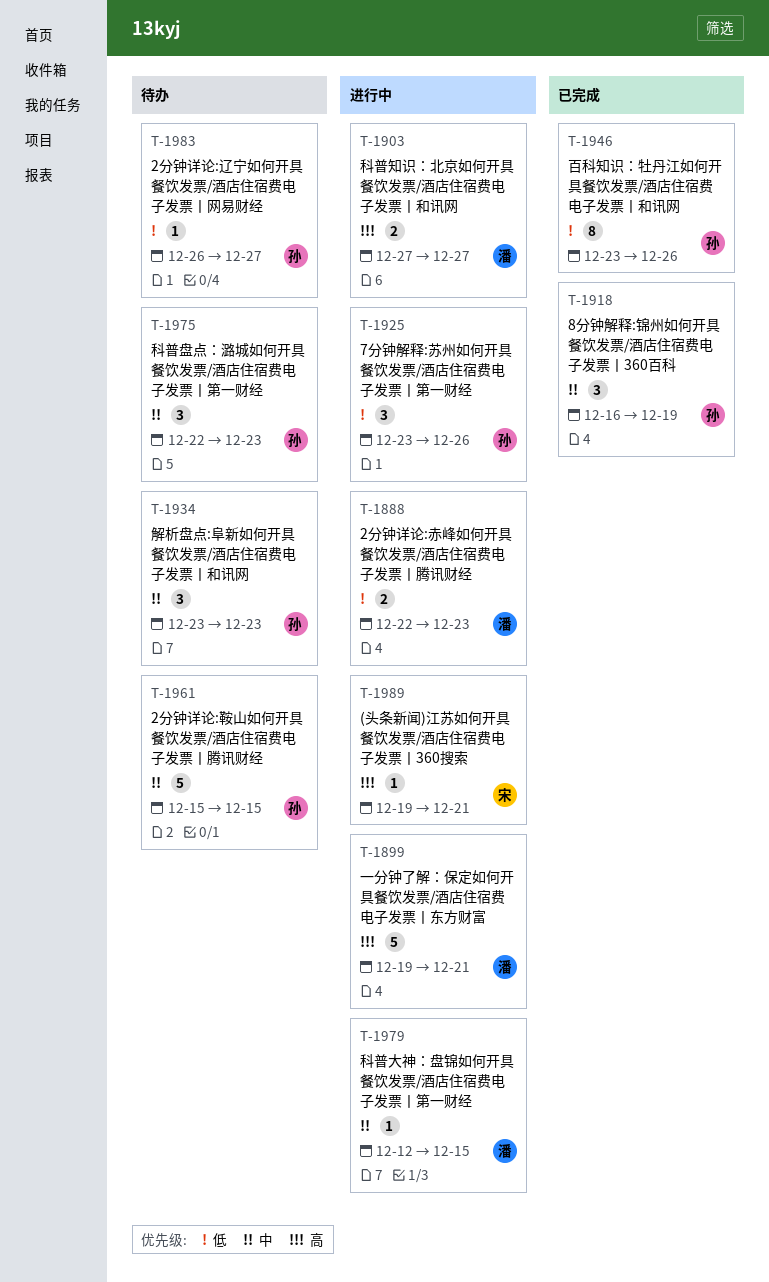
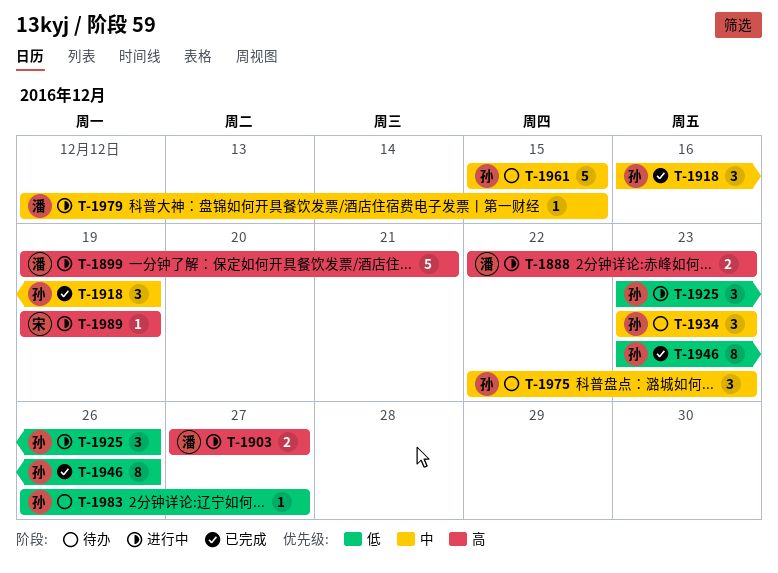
T-1888, priority: 低 -> 高
T-1989, due: Dec 21 -> Dec 19

